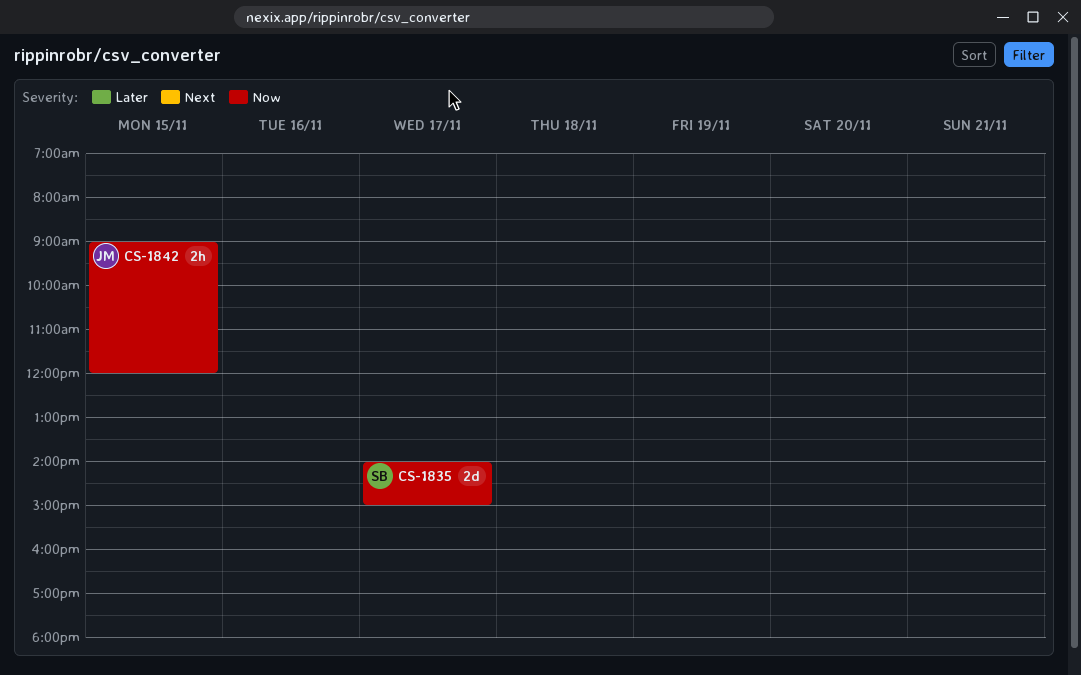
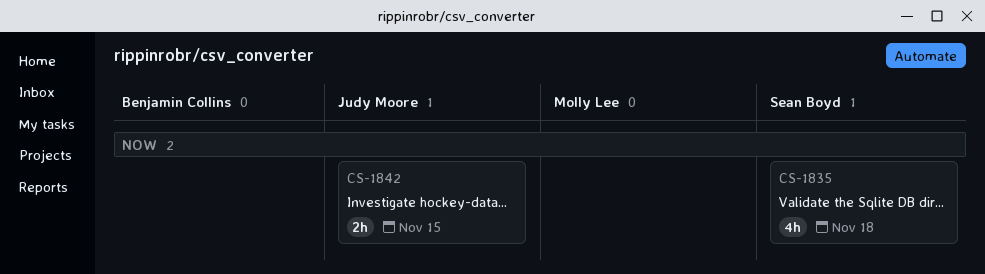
CS-1835, estimate: 2d -> 4h
CS-1835, day: Nov 17 -> Nov 18

